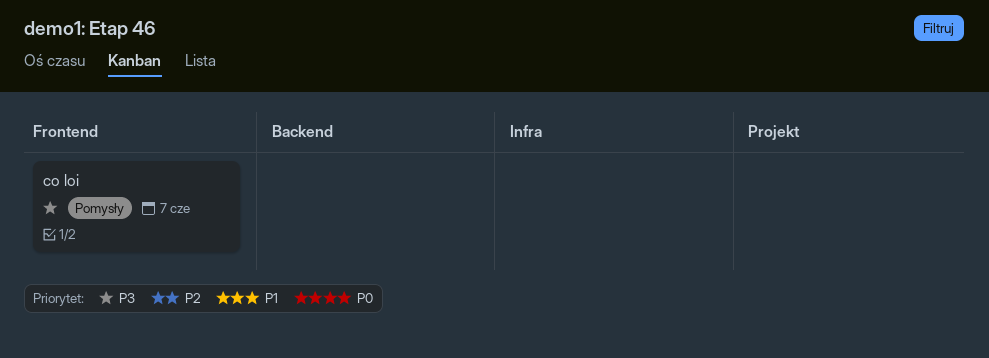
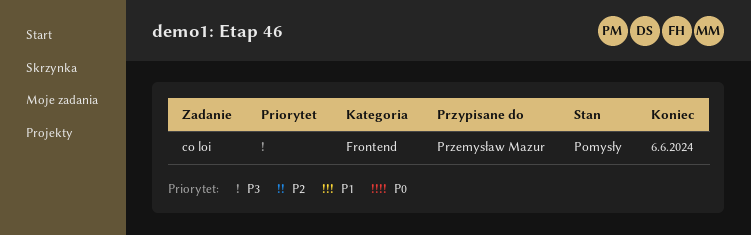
co loi, due: Jun 7 -> Jun 6

